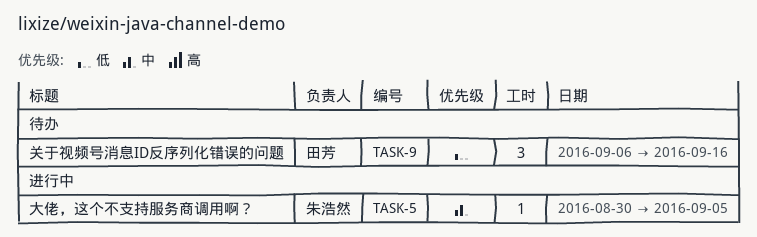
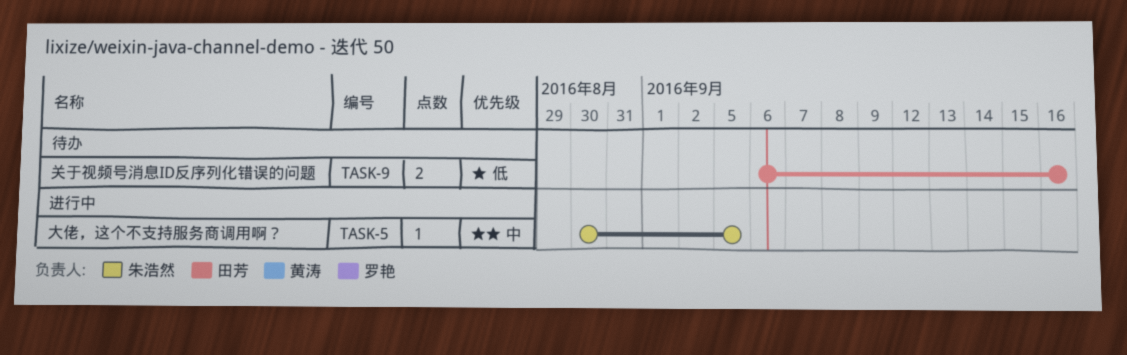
TASK-9, estimate: 3 -> 2

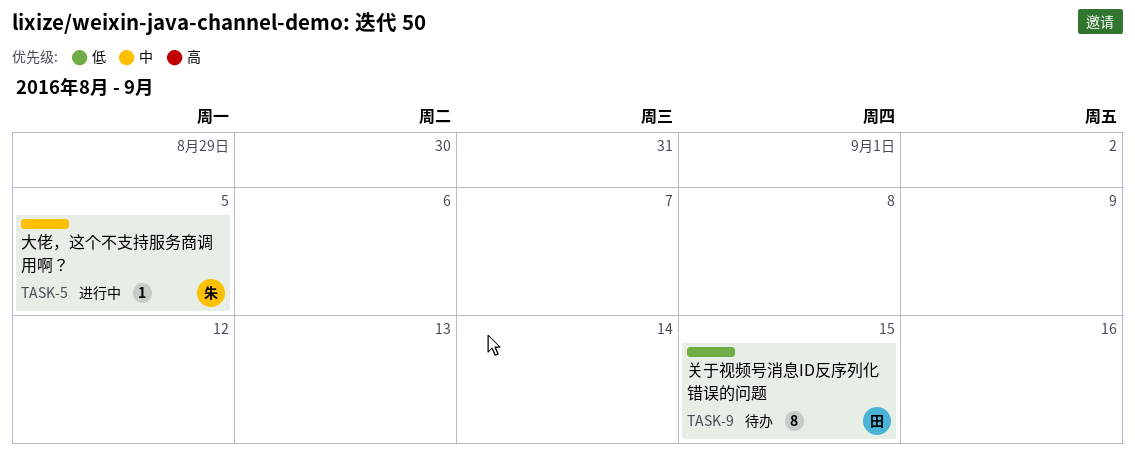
TASK-9, estimate: 2 -> 8
TASK-9, due: Sep 16 -> Sep 15

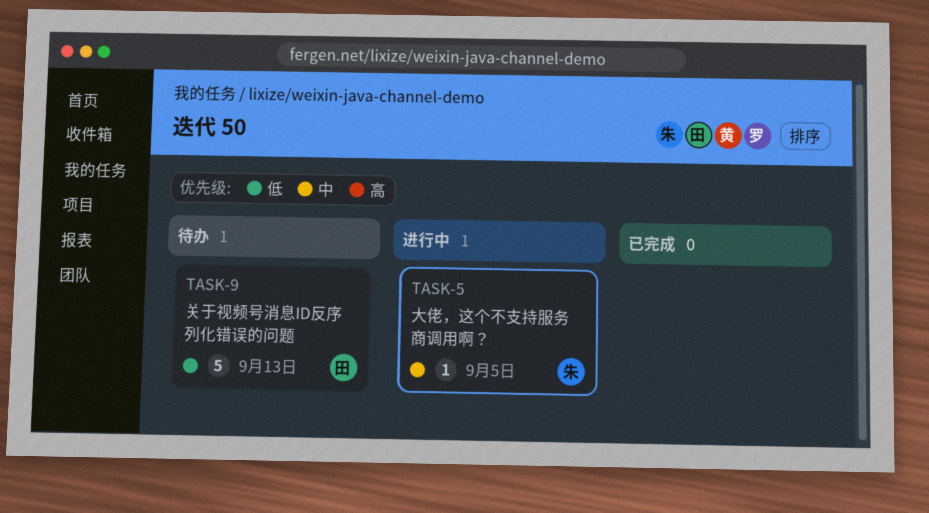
TASK-9, estimate: 8 -> 5
TASK-9, due: Sep 15 -> Sep 13

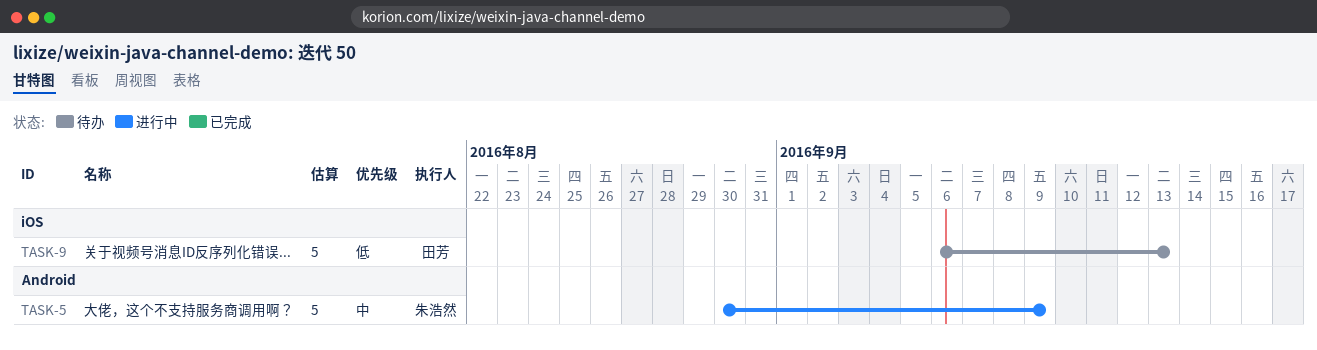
TASK-5, estimate: 1 -> 5
TASK-5, due: Sep 5 -> Sep 9

